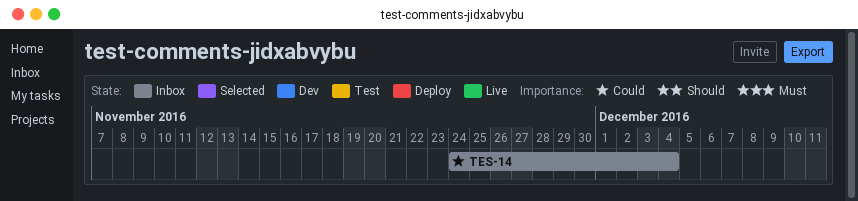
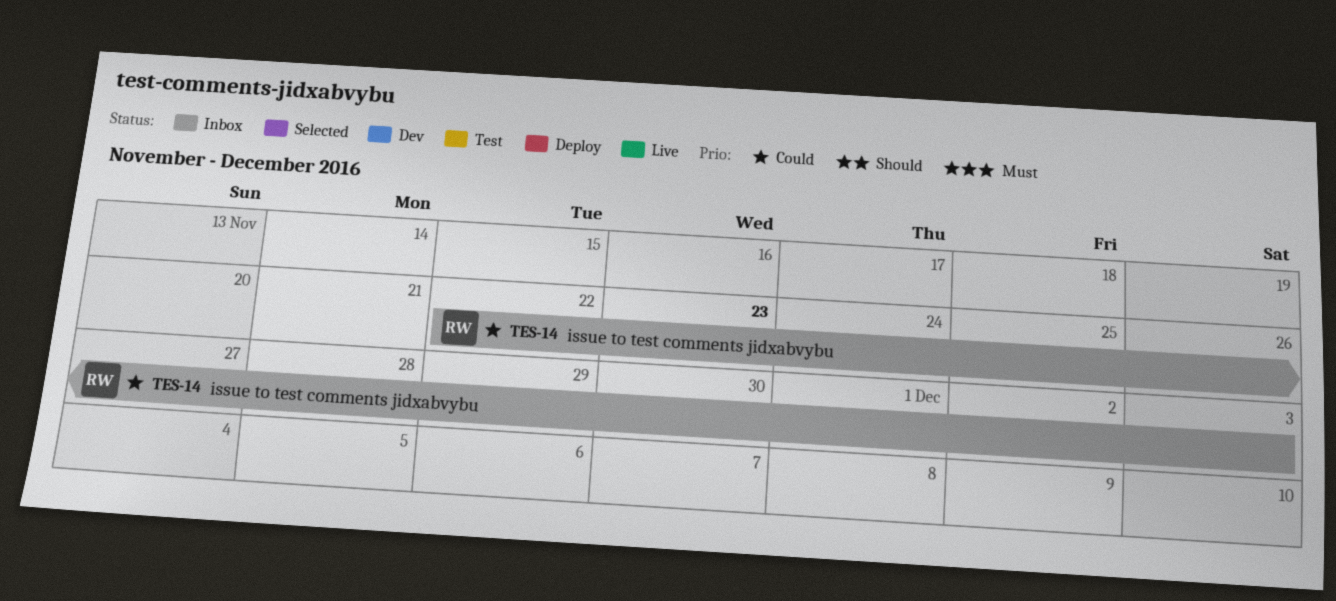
TES-14, start: Nov 24 -> Nov 22
TES-14, due: Dec 4 -> Dec 3

